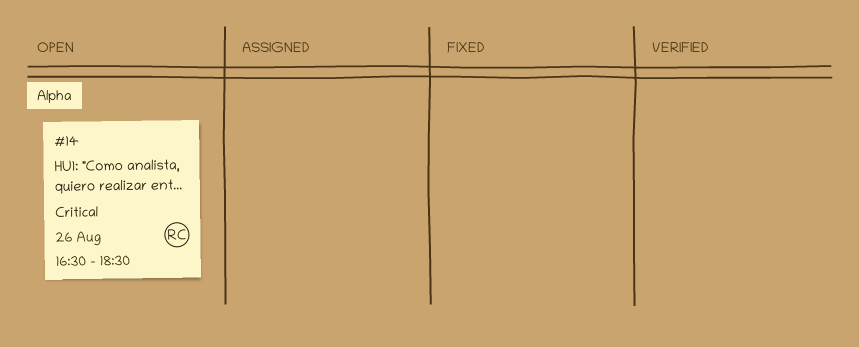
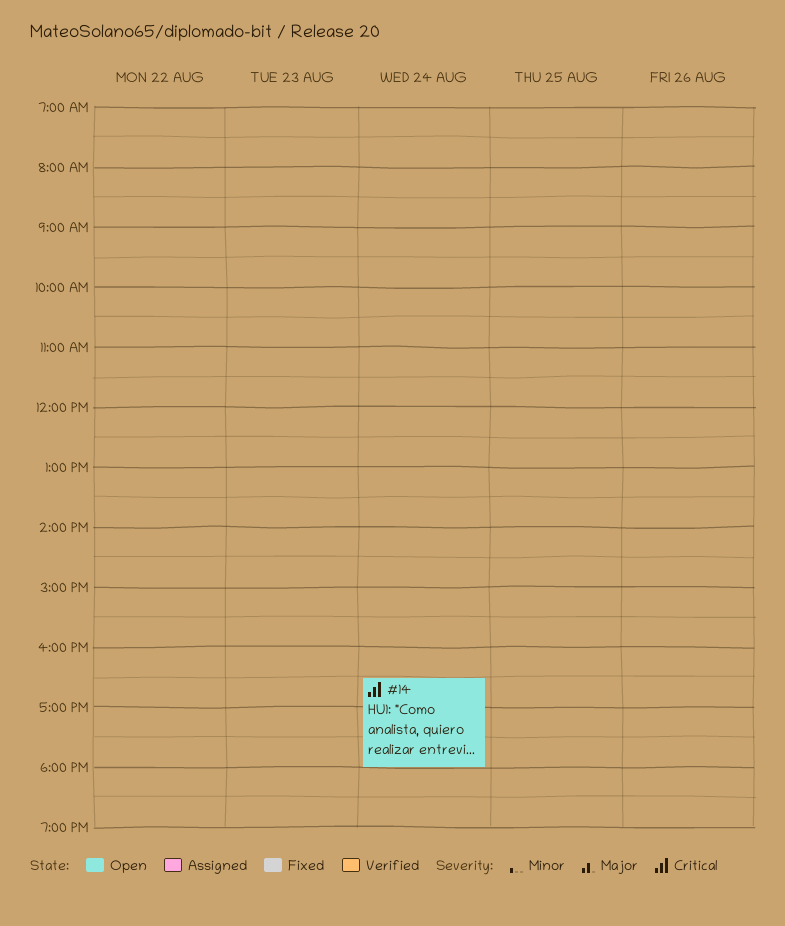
#14, day: Aug 26 -> Aug 24
#14, ends: 18:30 -> 18:00

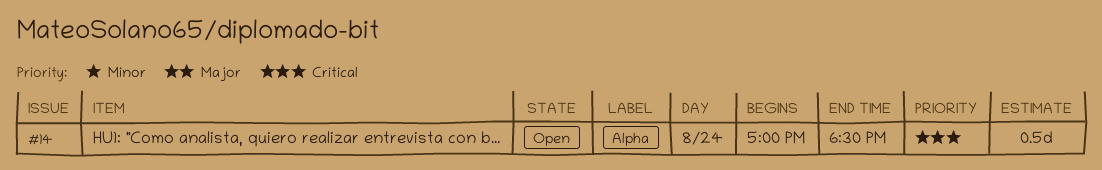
#14, begins: 16:30 -> 17:00
#14, ends: 18:00 -> 18:30

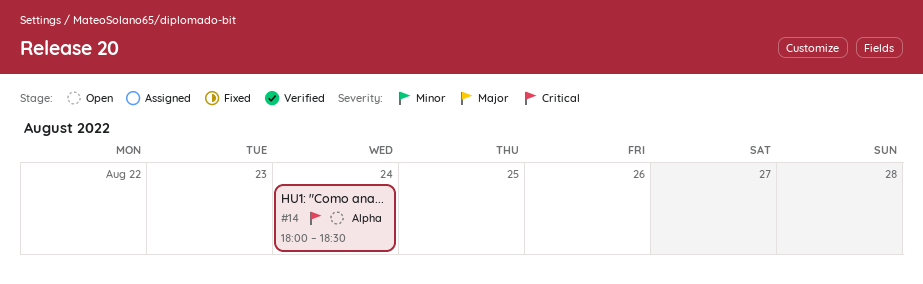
#14, begins: 17:00 -> 18:00

